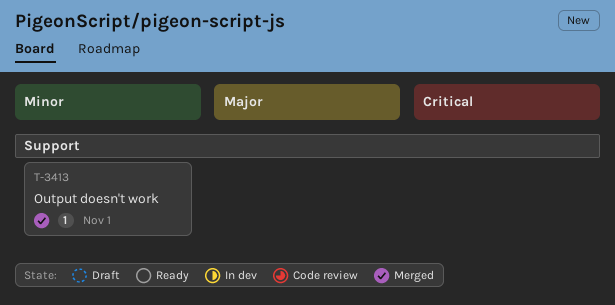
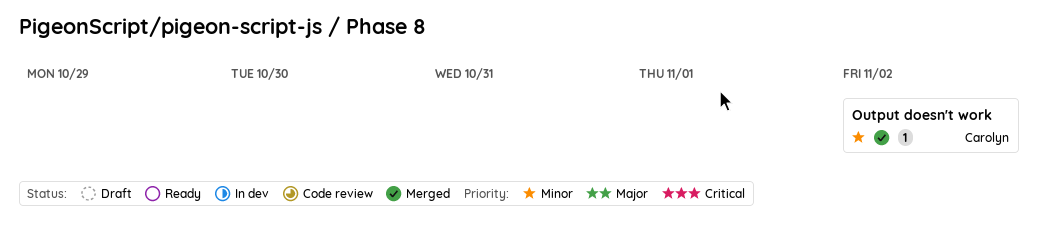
Output doesn't work, due: Nov 1 -> Nov 2

